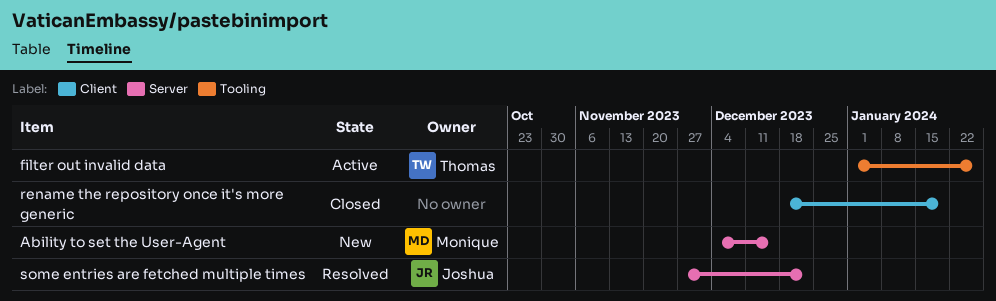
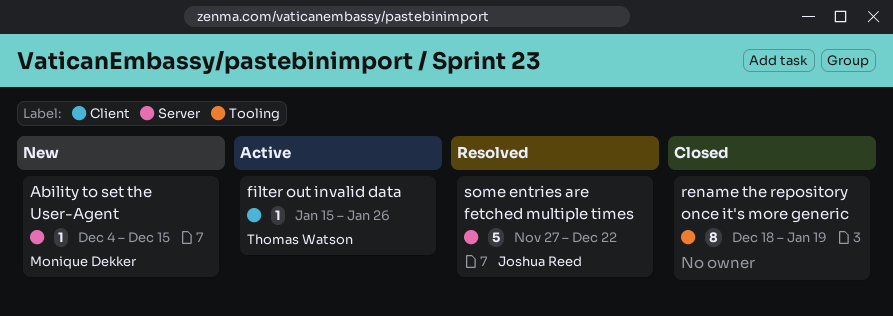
filter out invalid data, label: Tooling -> Client
filter out invalid data, start: Jan 1 -> Jan 15
rename the repository once it's more generic, label: Client -> Tooling

